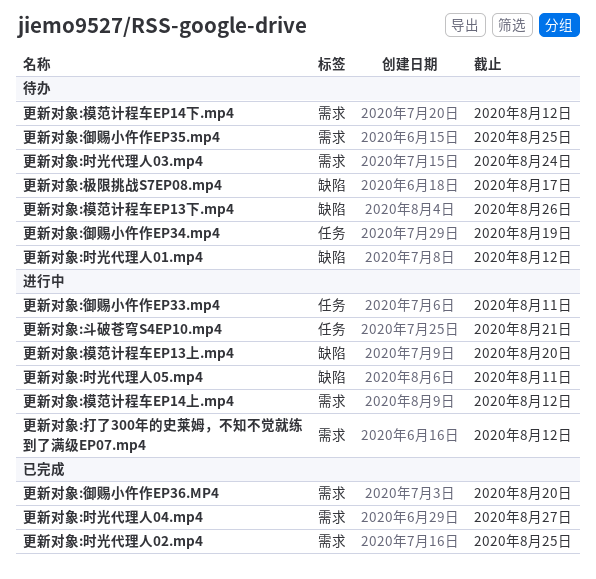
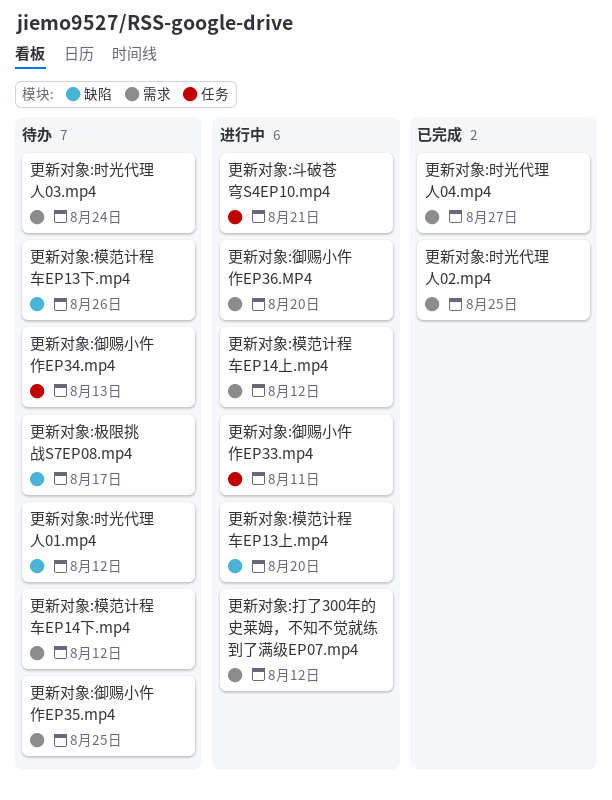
更新对象:御赐小仵作EP34.mp4, due: Aug 19 -> Aug 13
更新对象:御赐小仵作EP36.MP4, status: 已完成 -> 进行中
更新对象:时光代理人05.mp4: present -> none

